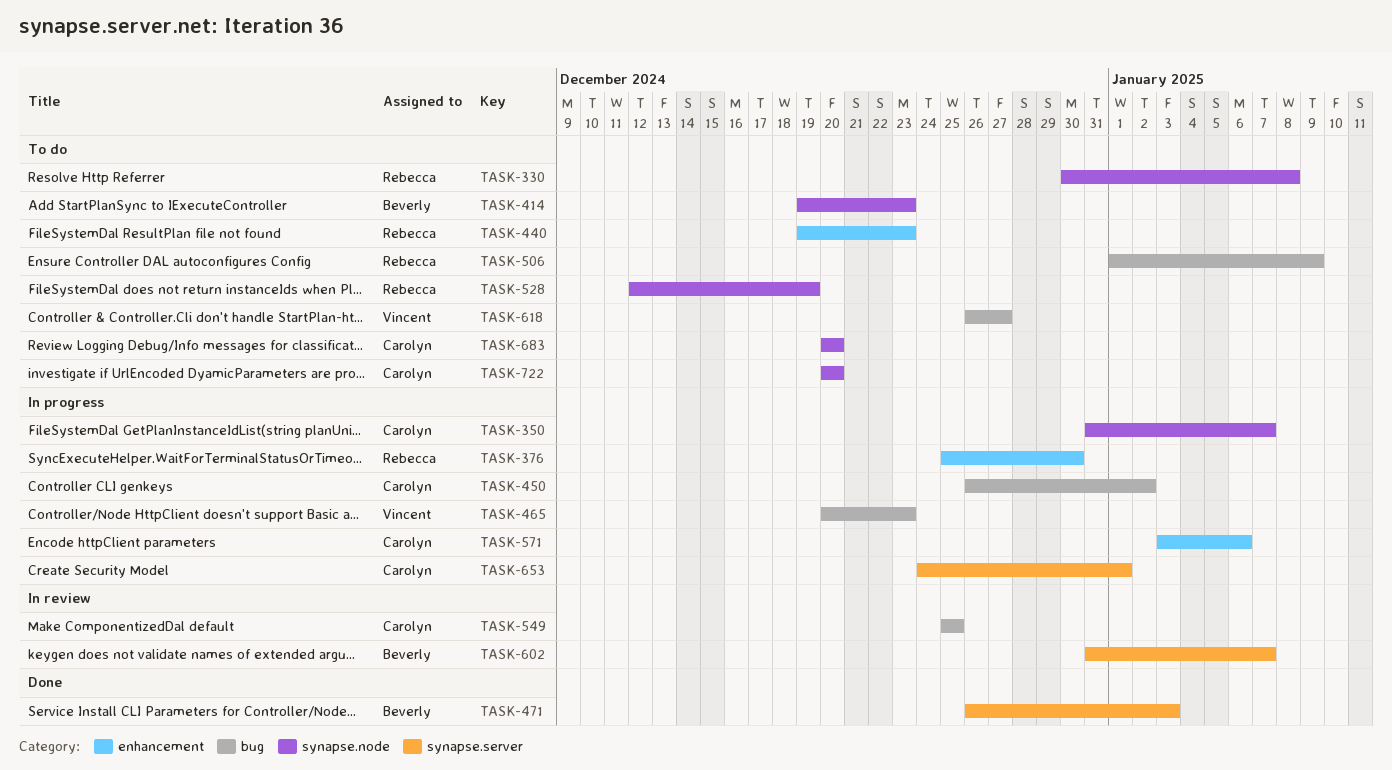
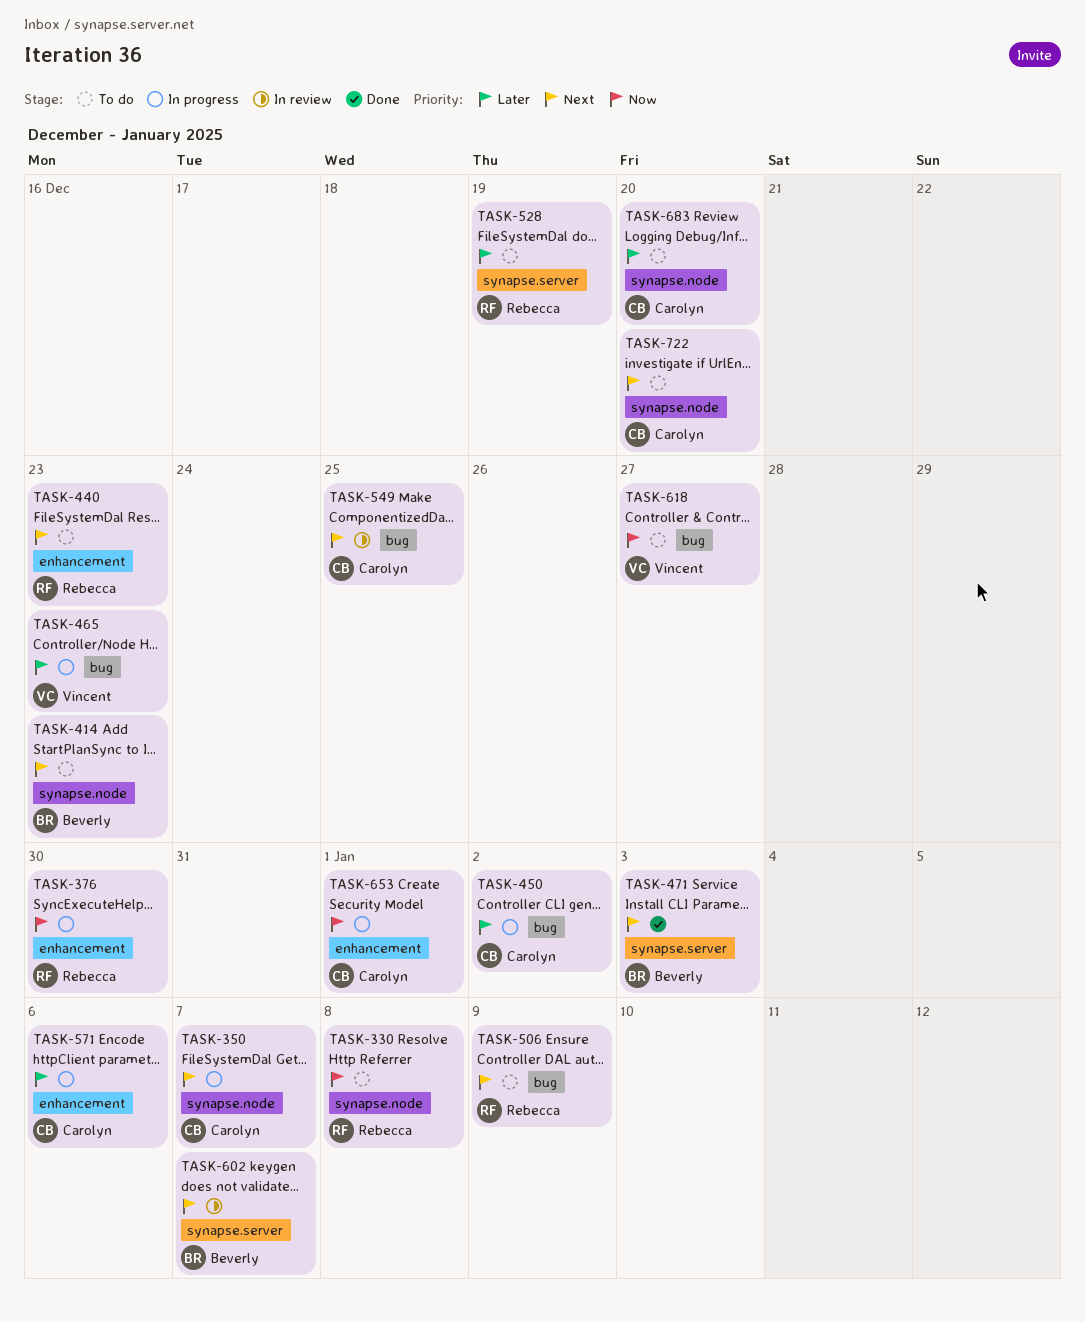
TASK-528, label: synapse.node -> synapse.server
TASK-653, label: synapse.server -> enhancement

